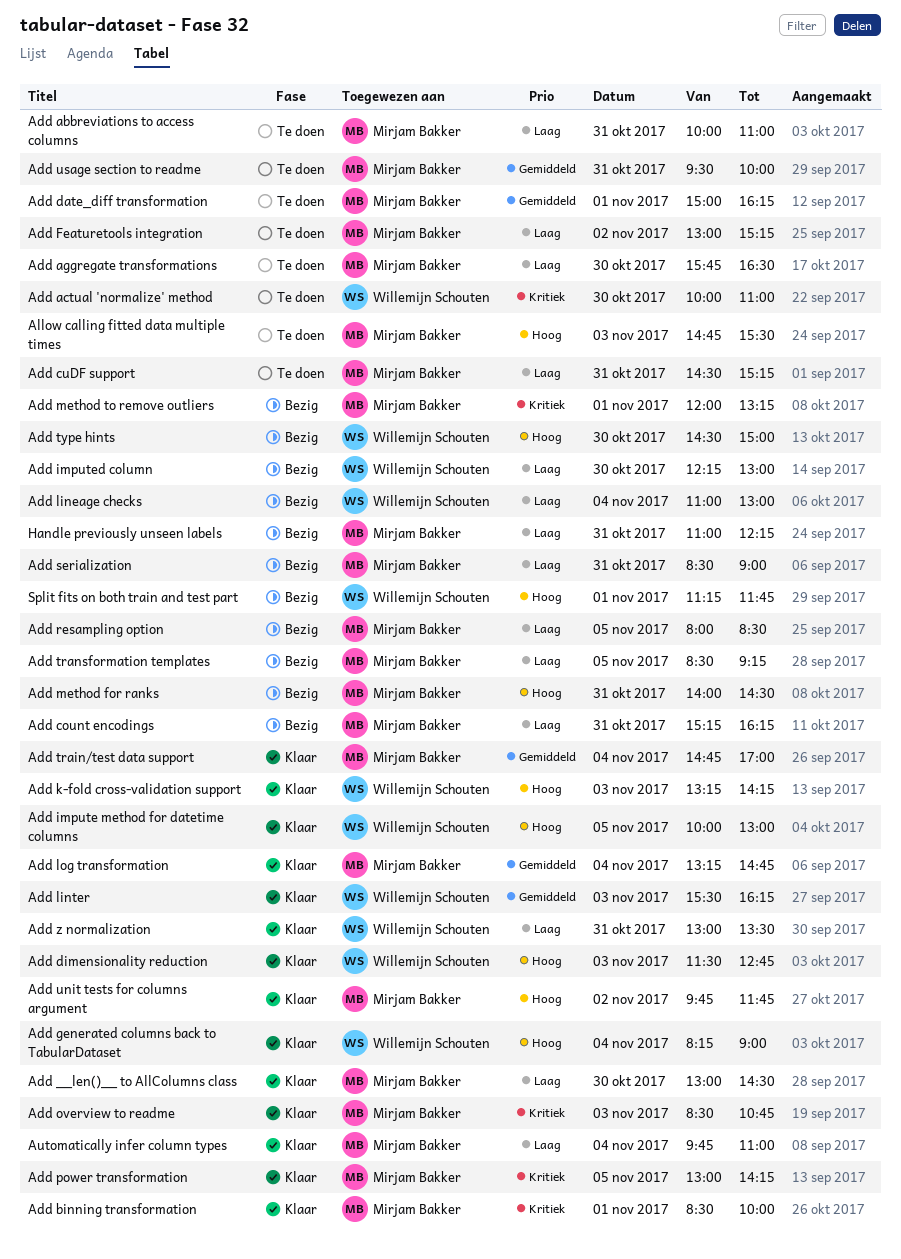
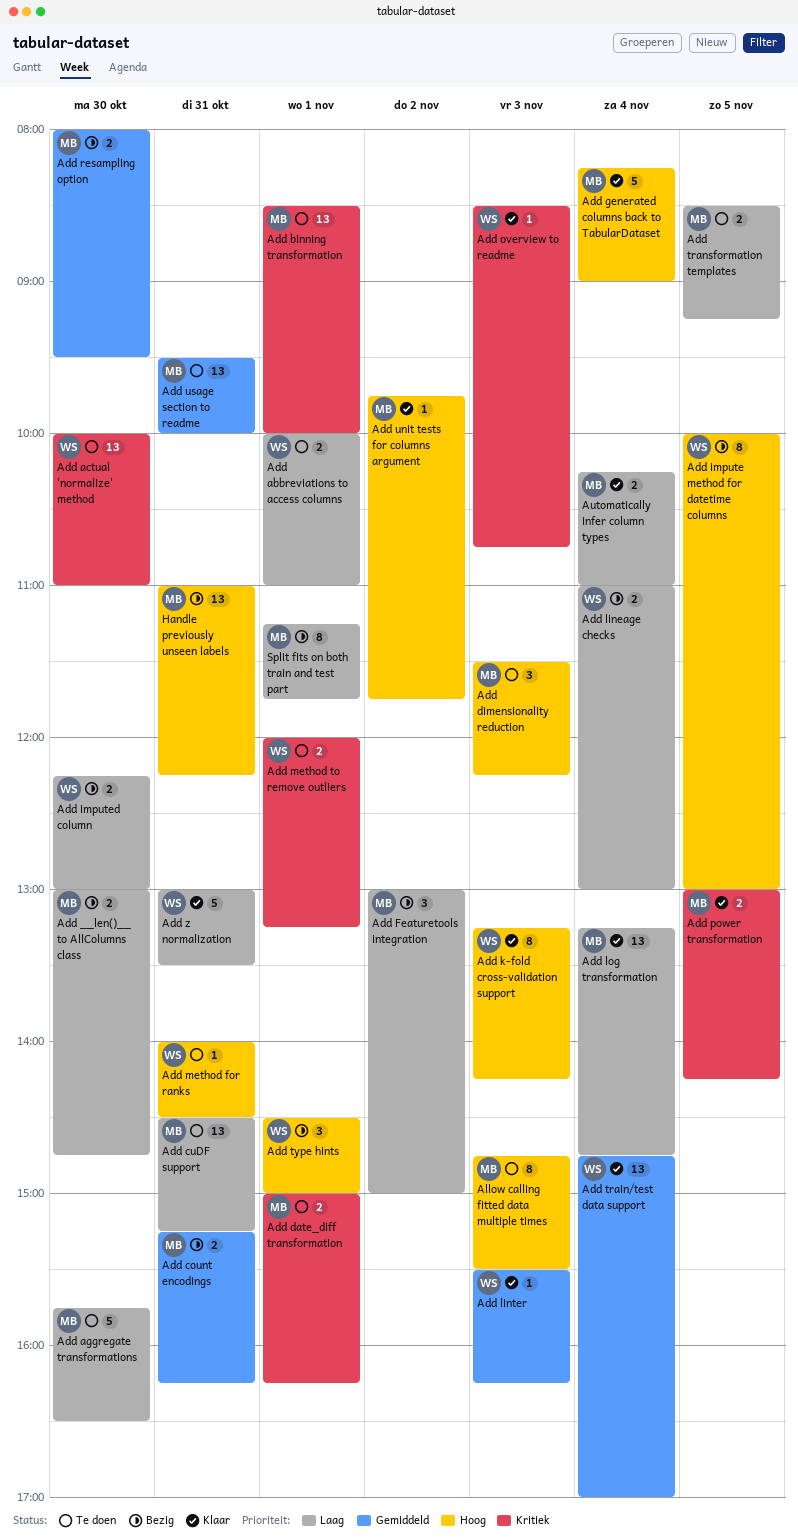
Add __len()__ to AllColumns class, status: Klaar -> Bezig
Add __len()__ to AllColumns class, ends: 14:30 -> 14:45
Add abbreviations to access columns, owner: Mirjam Bakker -> Willemijn Schouten
Add abbreviations to access columns, day: Oct 31 -> Nov 1
Add binning transformation, status: Klaar -> Te doen
Add count encodings, priority: Laag -> Gemiddeld
Add date_diff transformation, priority: Gemiddeld -> Kritiek
Add dimensionality reduction, status: Klaar -> Te doen
Add dimensionality reduction, owner: Willemijn Schouten -> Mirjam Bakker
Add dimensionality reduction, ends: 12:45 -> 12:15
Add Featuretools integration, status: Te doen -> Bezig
Add Featuretools integration, ends: 15:15 -> 15:00
Add generated columns back to TabularDataset, owner: Willemijn Schouten -> Mirjam Bakker
Add impute method for datetime columns, status: Klaar -> Bezig
Add log transformation, priority: Gemiddeld -> Laag
Add method for ranks, status: Bezig -> Te doen
Add method for ranks, owner: Mirjam Bakker -> Willemijn Schouten
Add method to remove outliers, status: Bezig -> Te doen
Add method to remove outliers, owner: Mirjam Bakker -> Willemijn Schouten
Add overview to readme, owner: Mirjam Bakker -> Willemijn Schouten
Add resampling option, priority: Laag -> Gemiddeld
Add resampling option, day: Nov 5 -> Oct 30
Add resampling option, ends: 08:30 -> 09:30
Add serialization: present -> none
Add train/test data support, owner: Mirjam Bakker -> Willemijn Schouten
Add transformation templates, status: Bezig -> Te doen
Add type hints, day: Oct 30 -> Nov 1
Automatically infer column types, begins: 09:45 -> 10:15
Handle previously unseen labels, priority: Laag -> Hoog
Split fits on both train and test part, owner: Willemijn Schouten -> Mirjam Bakker
Split fits on both train and test part, priority: Hoog -> Laag

